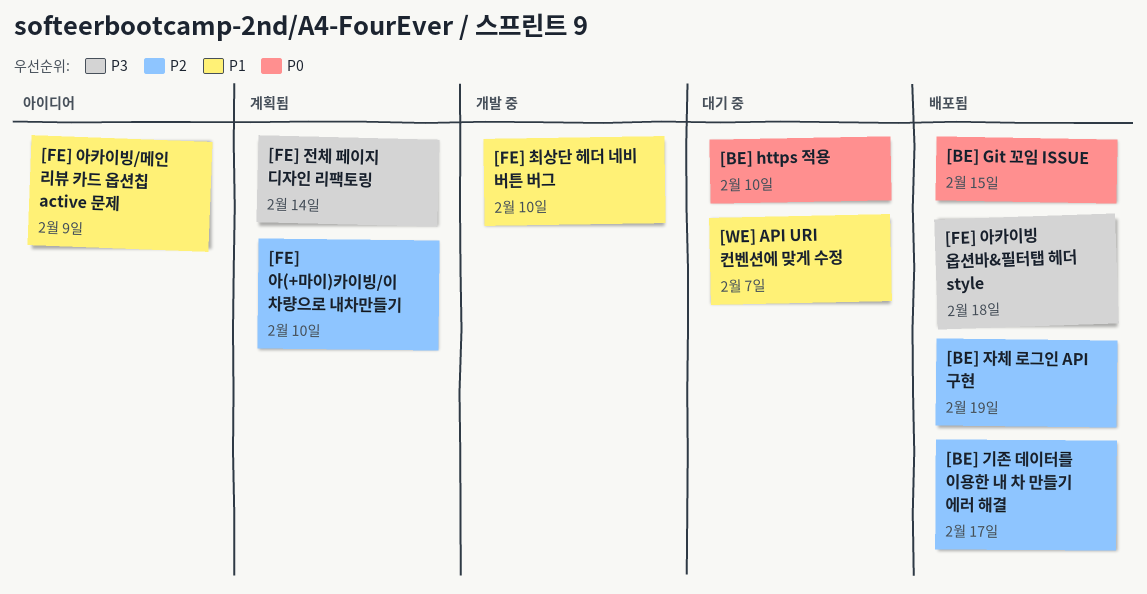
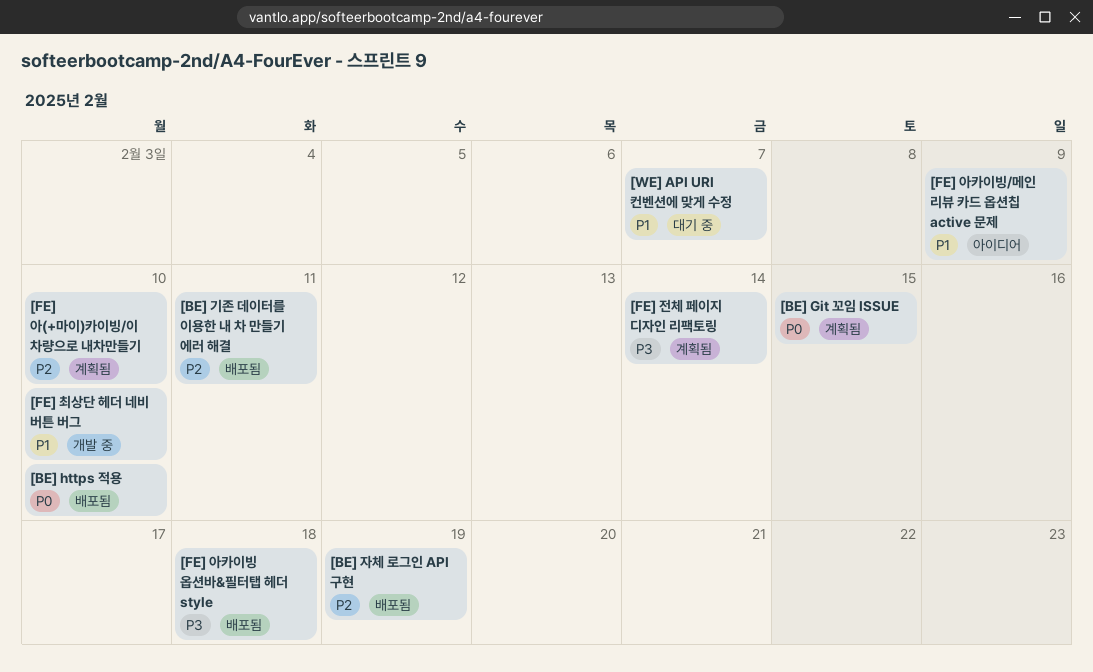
[BE] Git 꼬임 ISSUE, status: 배포됨 -> 계획됨
[BE] https 적용, status: 대기 중 -> 배포됨
[BE] 기존 데이터를 이용한 내 차 만들기 에러 해결, due: Feb 17 -> Feb 11

